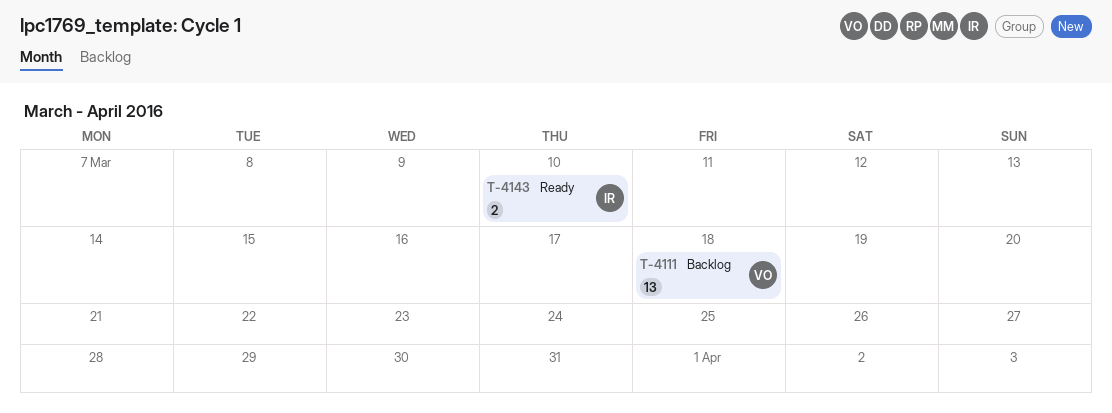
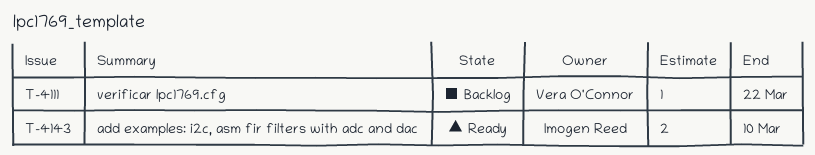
T-4111, estimate: 13 -> 1
T-4111, due: Mar 18 -> Mar 22

